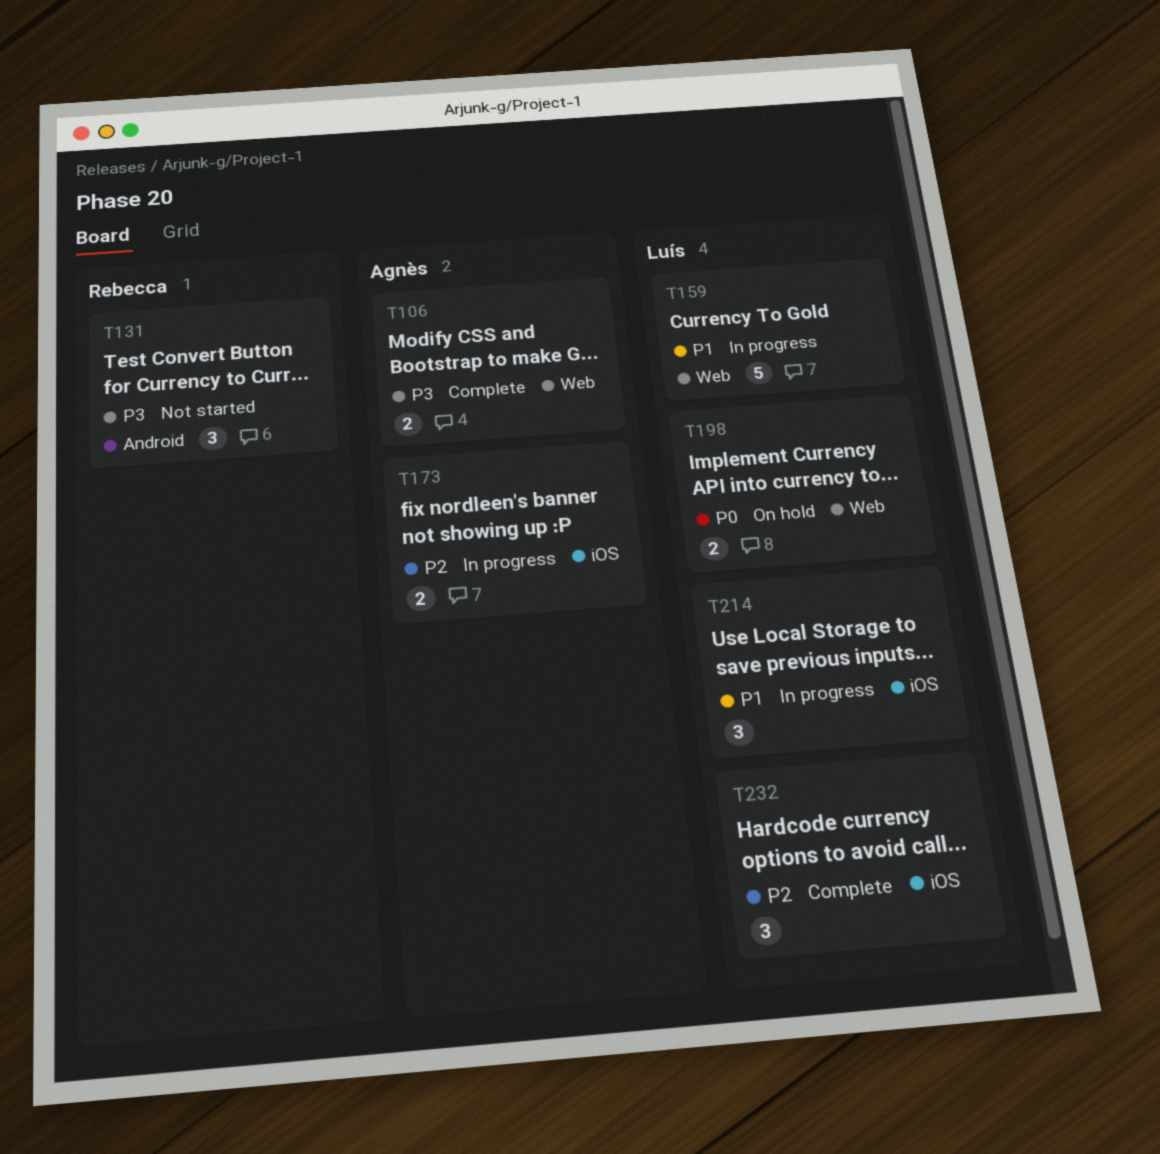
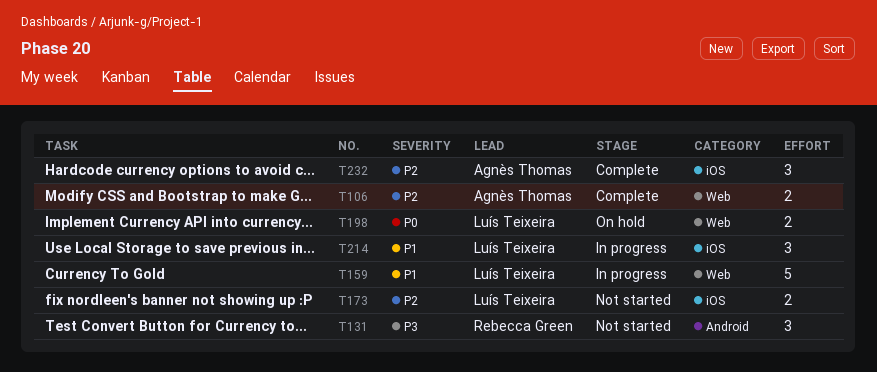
T106, priority: P3 -> P2
T173, status: In progress -> Not started
T173, owner: Agnès Thomas -> Luís Teixeira
T232, owner: Luís Teixeira -> Agnès Thomas

